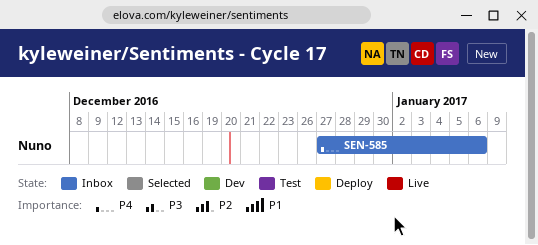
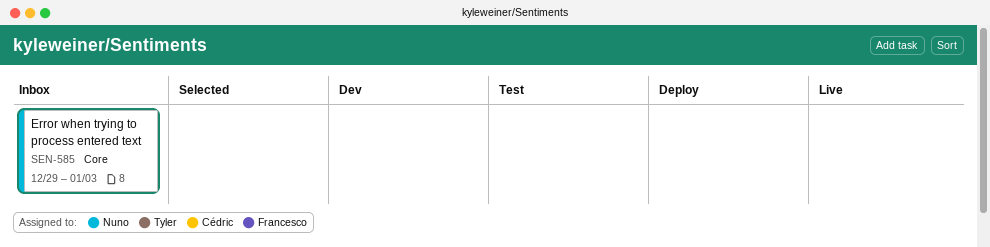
SEN-585, start: Dec 27 -> Dec 29
SEN-585, due: Jan 6 -> Jan 3

